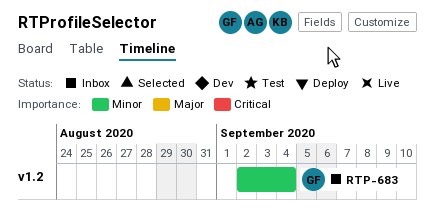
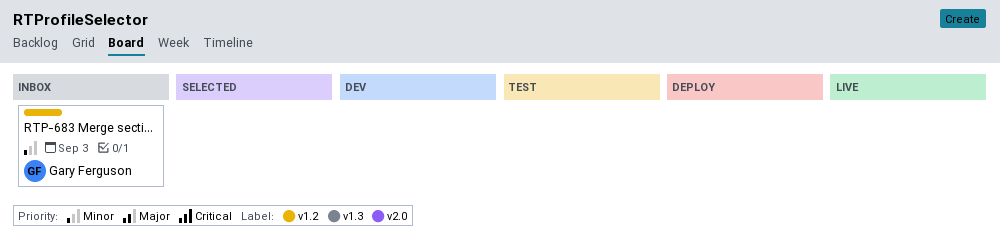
RTP-683, due: Sep 4 -> Sep 3

